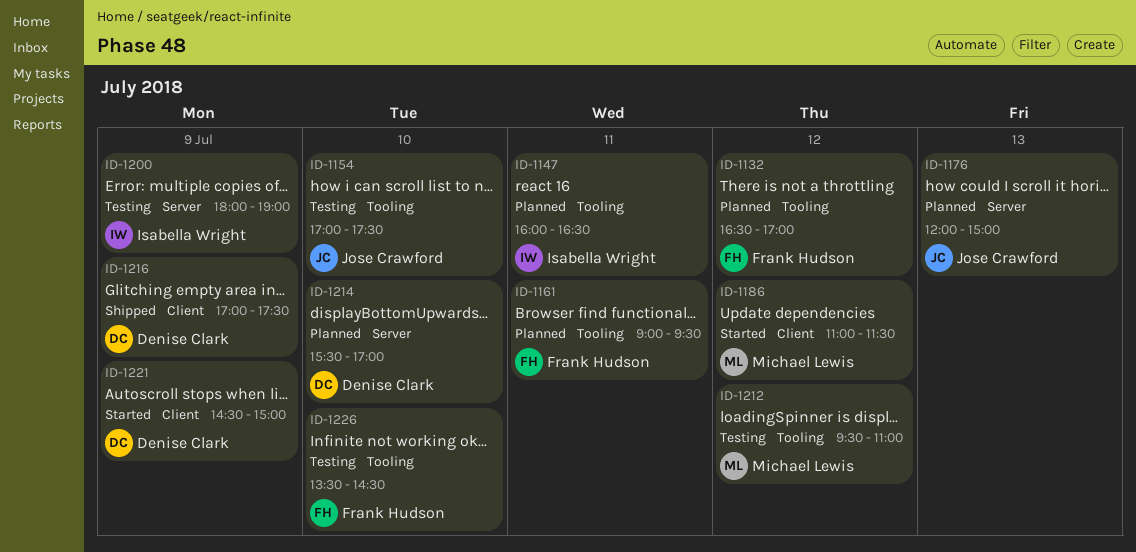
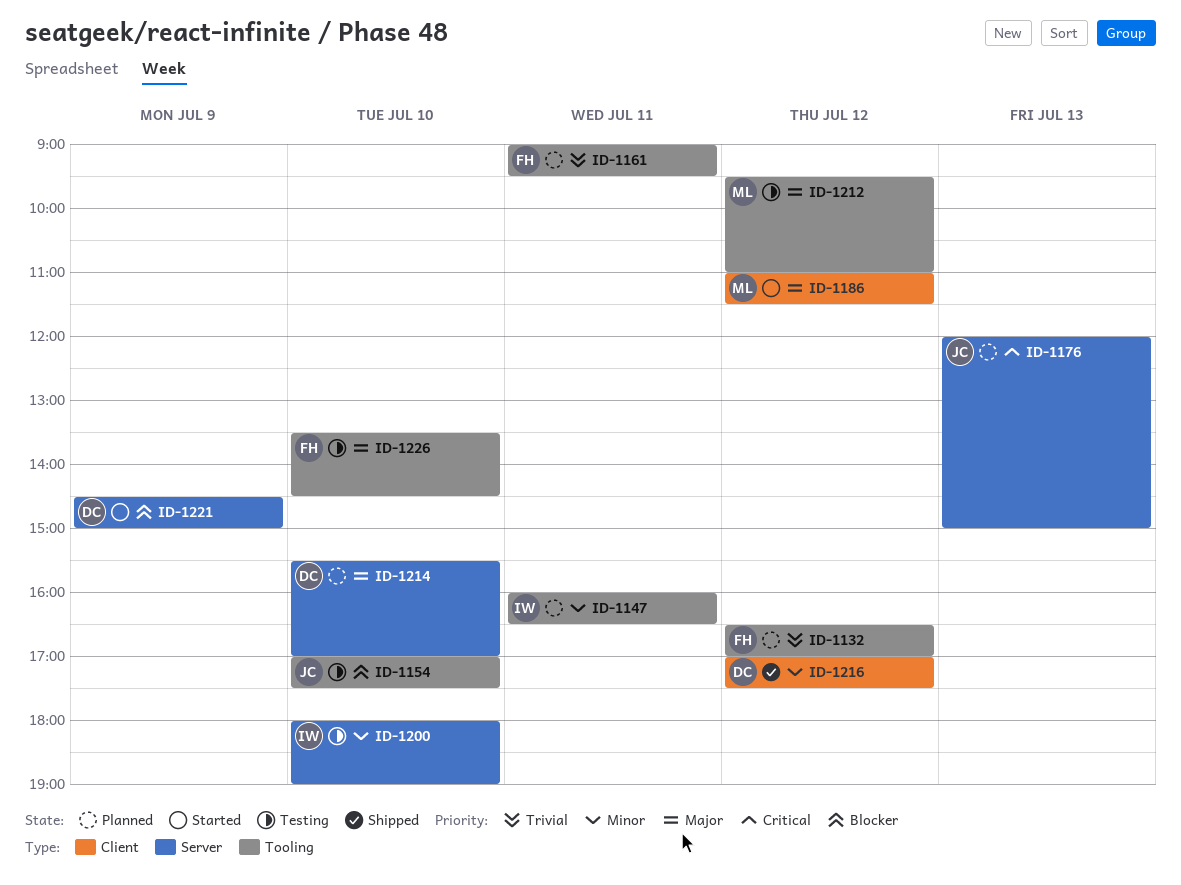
ID-1200, day: Jul 9 -> Jul 10
ID-1216, day: Jul 9 -> Jul 12
ID-1221, label: Client -> Server

